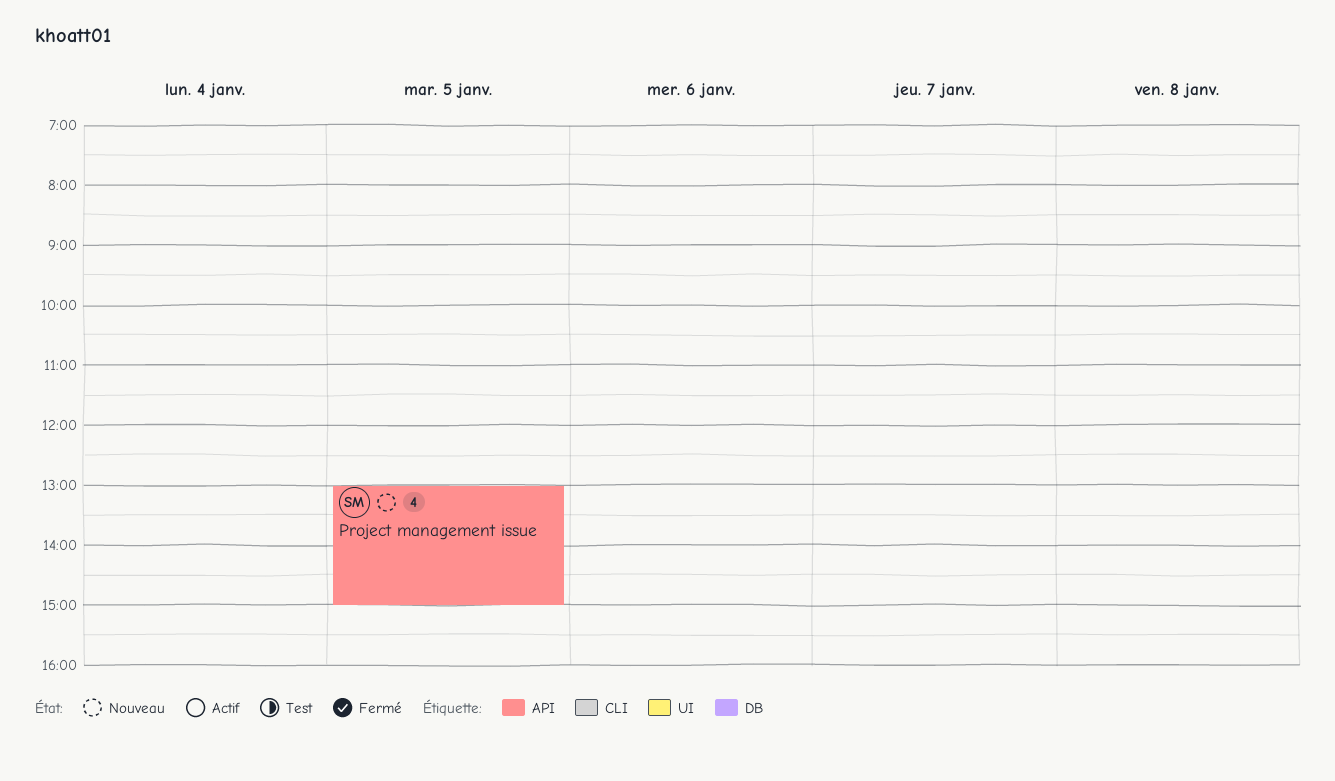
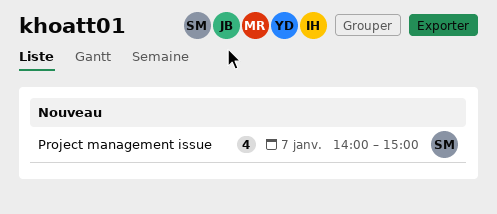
Project management issue, day: Jan 5 -> Jan 7
Project management issue, begins: 13:00 -> 14:00

